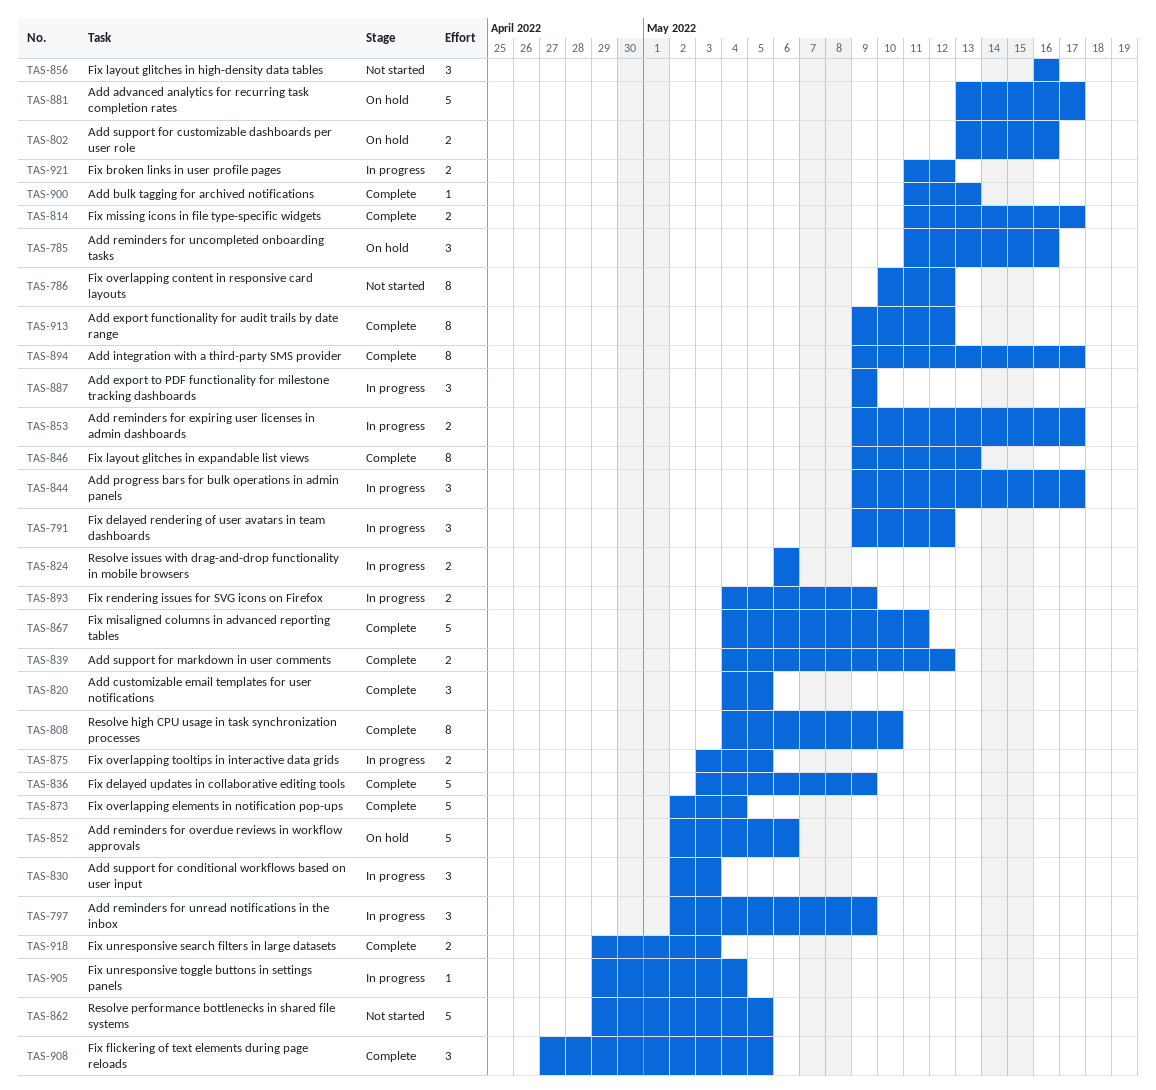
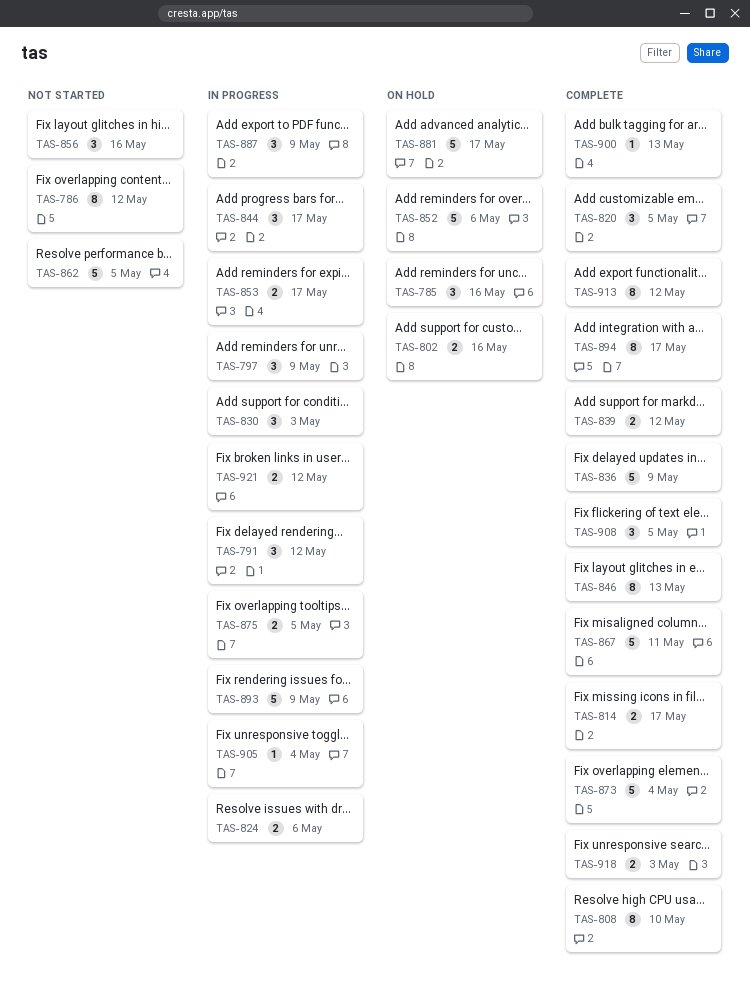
TAS-893, estimate: 2 -> 5

